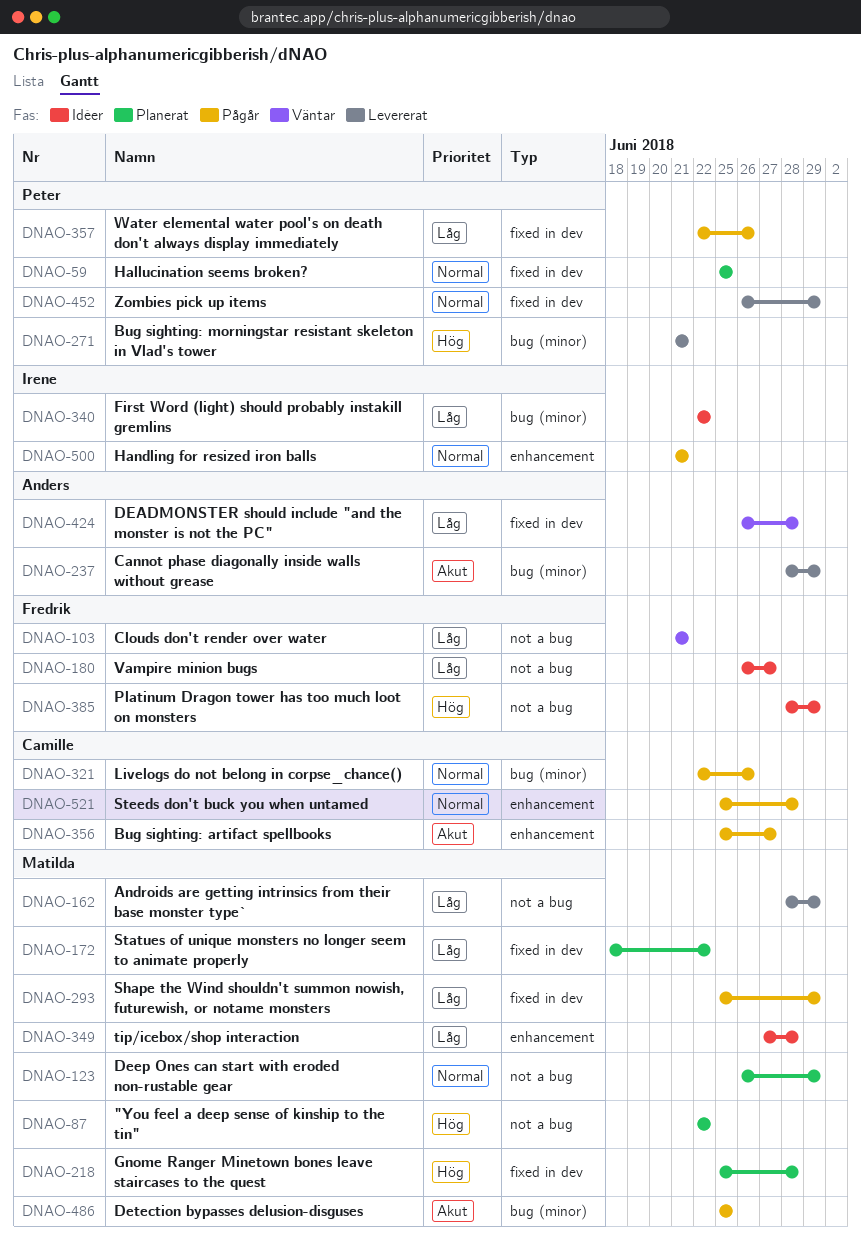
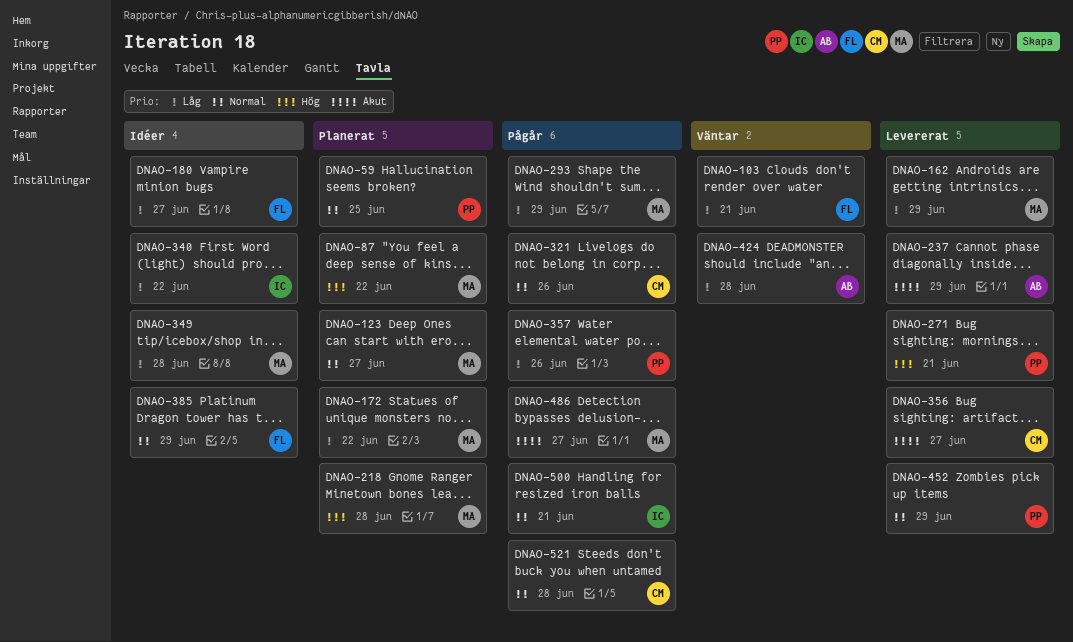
DNAO-123, due: Jun 29 -> Jun 27
DNAO-356, status: Pågår -> Levererat
DNAO-385, priority: Hög -> Normal
DNAO-486, due: Jun 25 -> Jun 27

